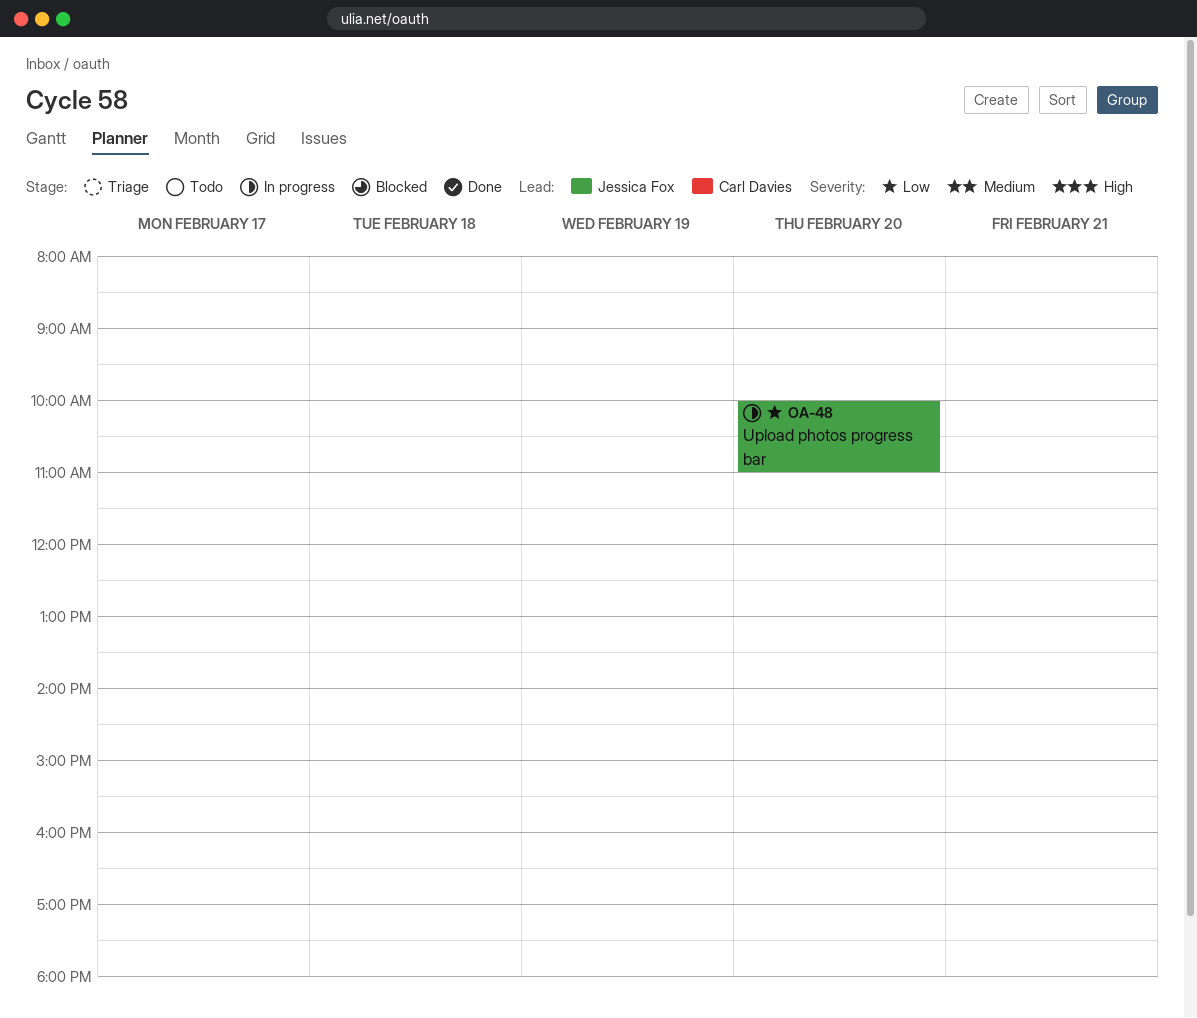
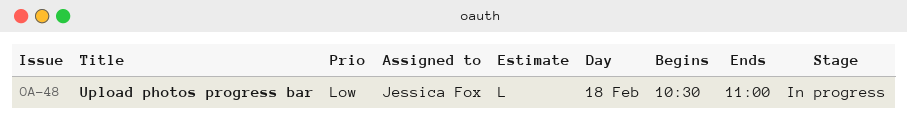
OA-48, day: Feb 20 -> Feb 18
OA-48, begins: 10:00 -> 10:30

